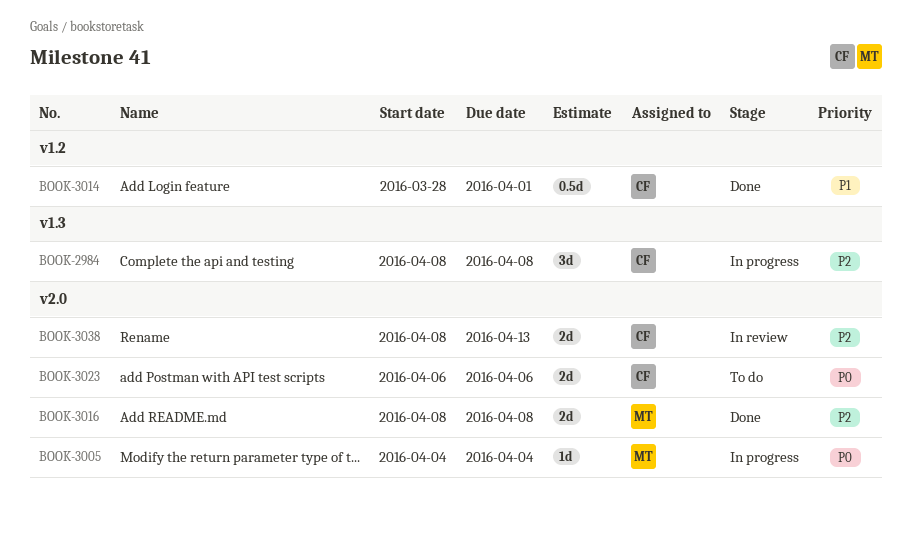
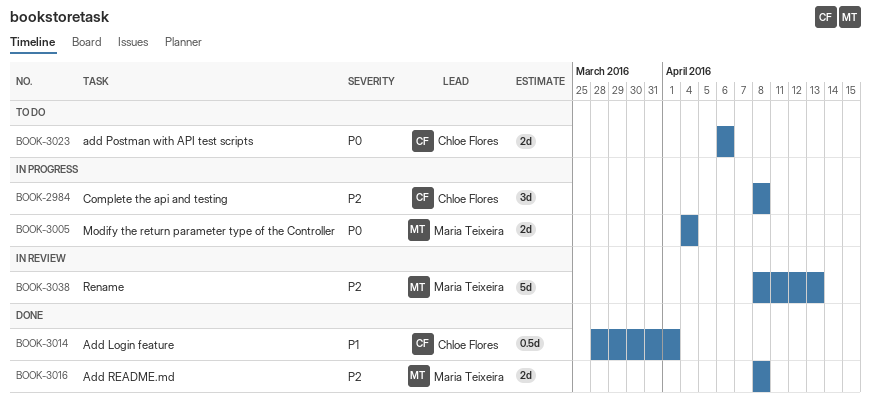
BOOK-3005, estimate: 1d -> 2d
BOOK-3038, owner: Chloe Flores -> Maria Teixeira
BOOK-3038, estimate: 2d -> 5d

